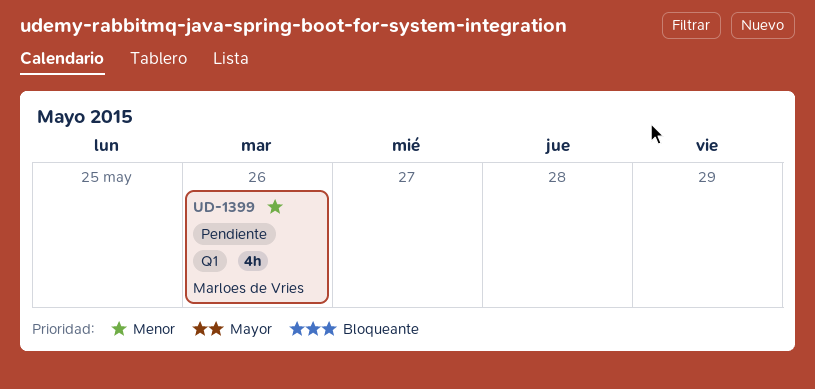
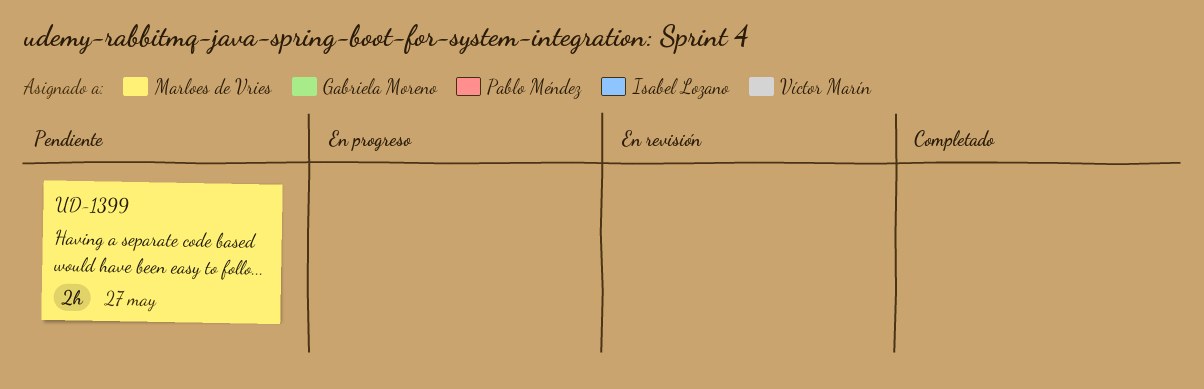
UD-1399, estimate: 4h -> 2h
UD-1399, due: May 26 -> May 27

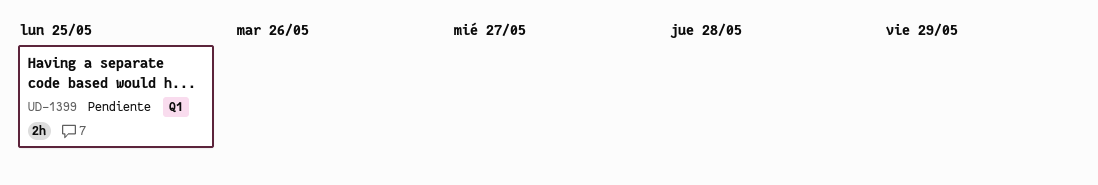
UD-1399, due: May 27 -> May 25

